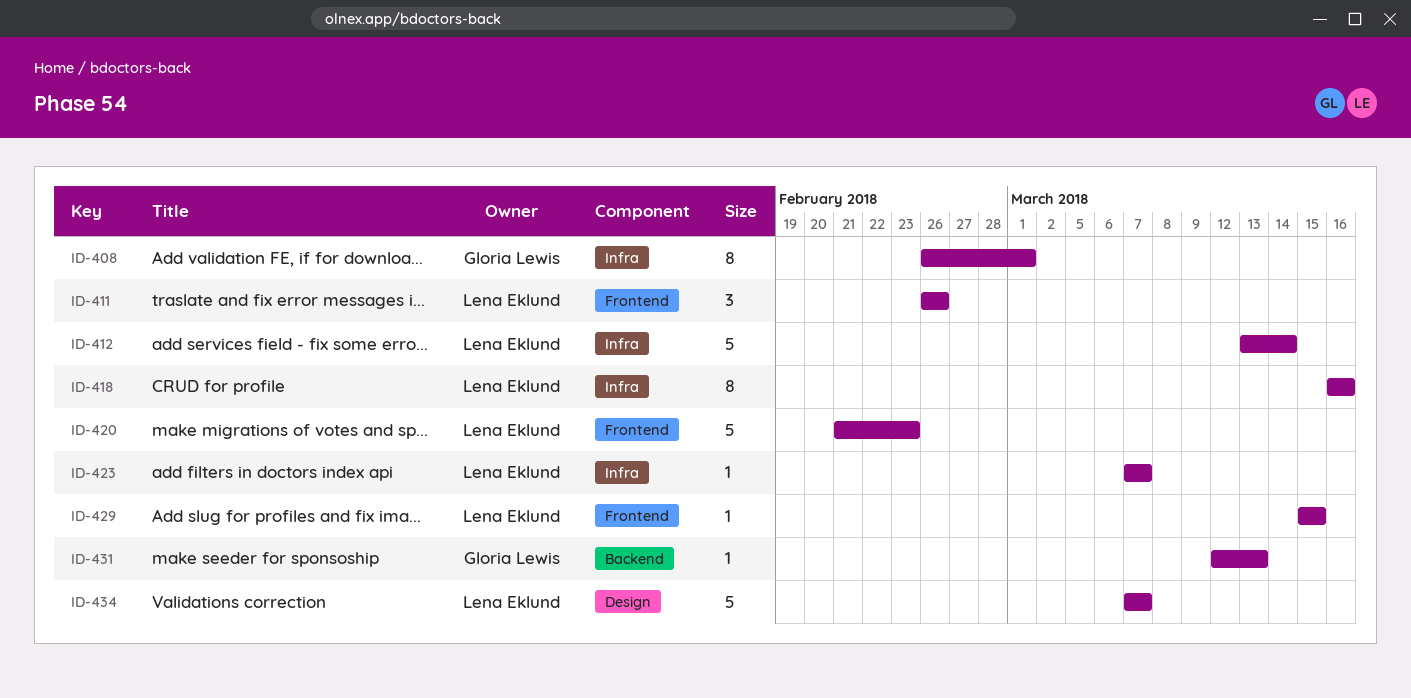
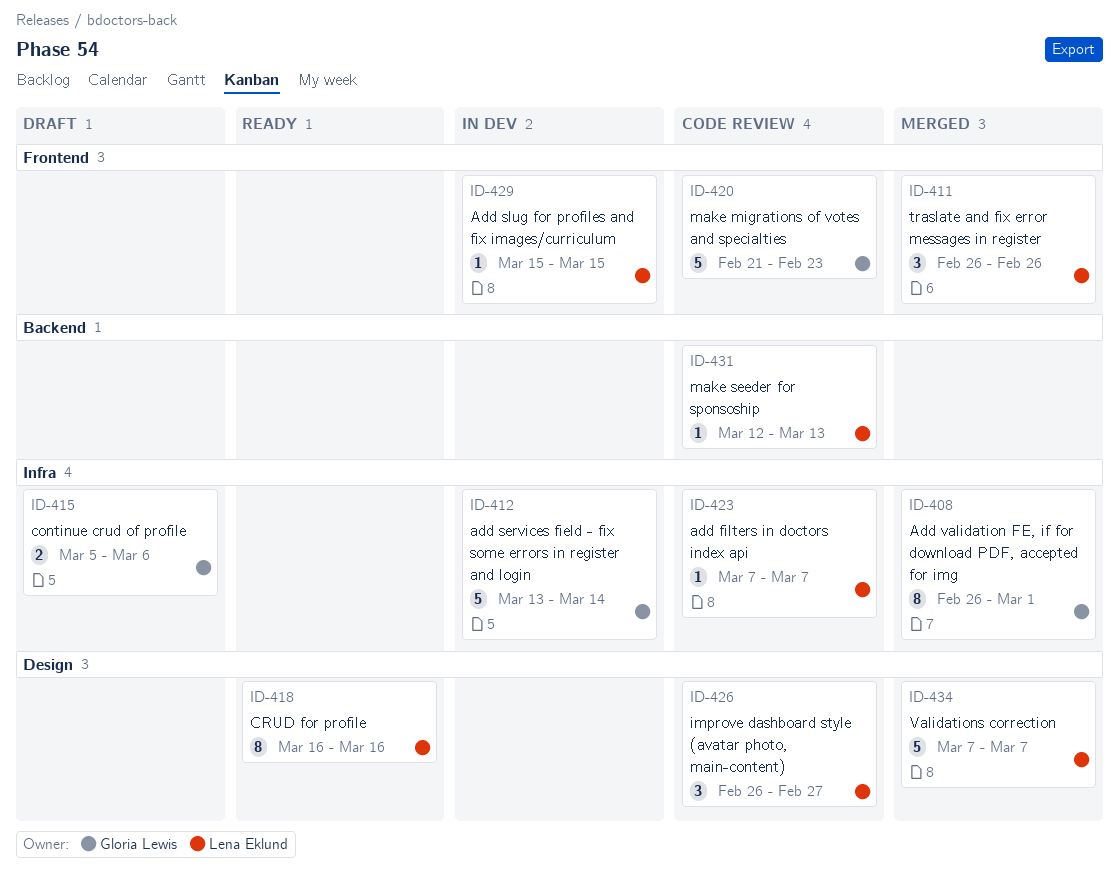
ID-412, owner: Lena Eklund -> Gloria Lewis
ID-415: none -> present
ID-418, label: Infra -> Design
ID-420, owner: Lena Eklund -> Gloria Lewis
ID-426: none -> present
ID-431, owner: Gloria Lewis -> Lena Eklund

